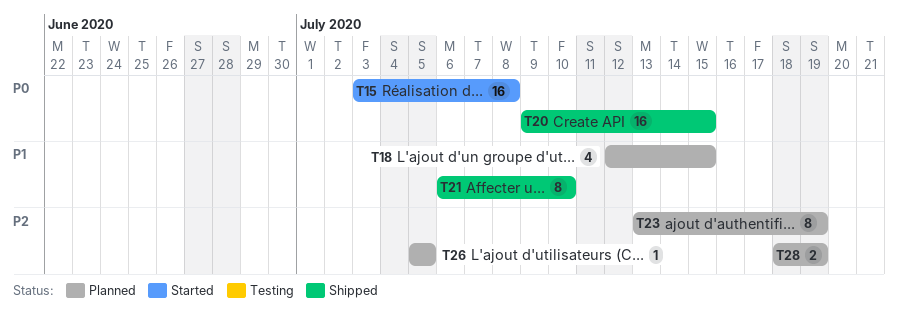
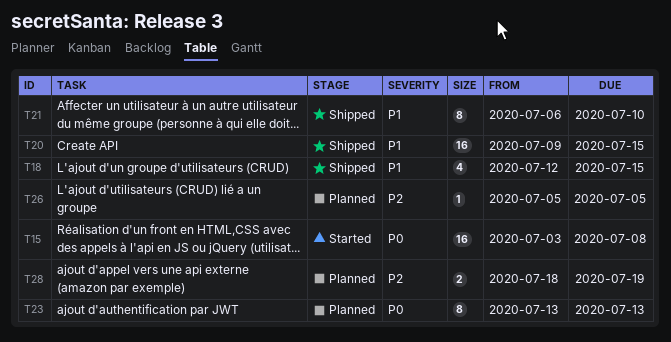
T18, status: Planned -> Shipped
T20, priority: P0 -> P1
T23, priority: P2 -> P0
T23, due: Jul 19 -> Jul 13

